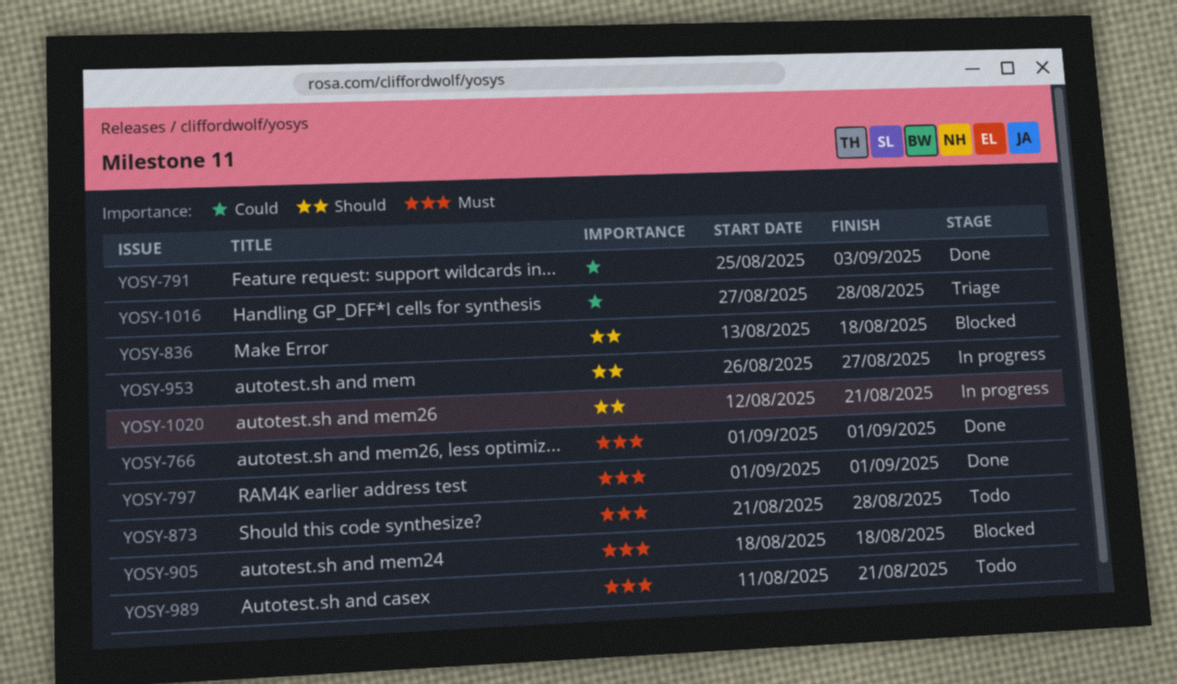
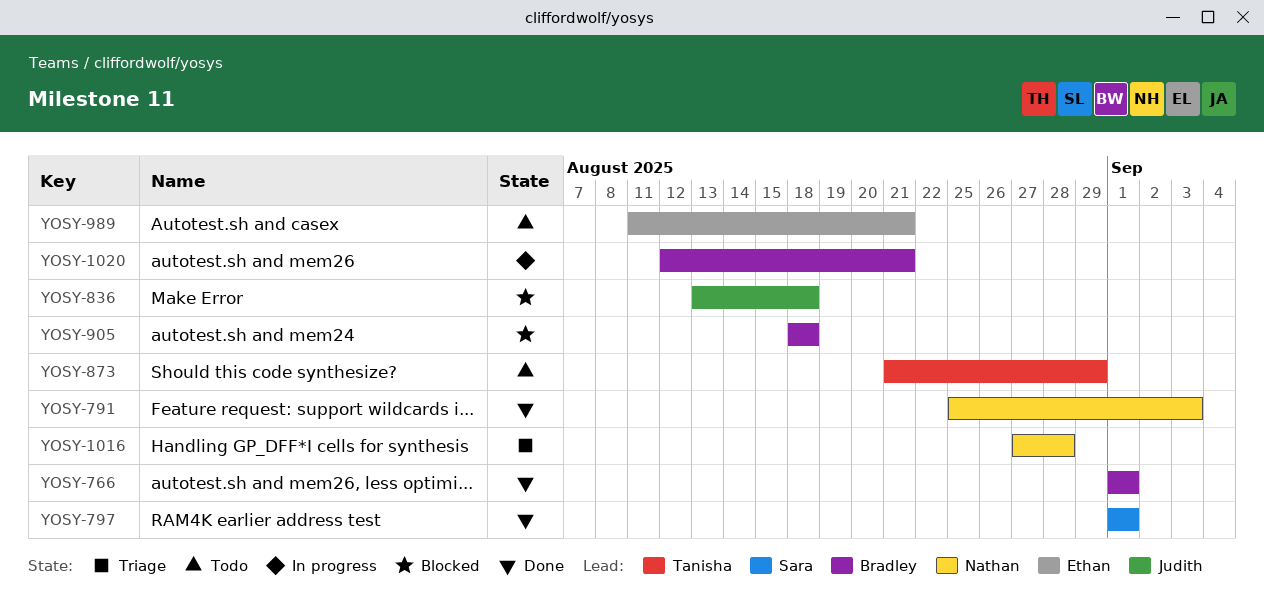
YOSY-873, due: Aug 28 -> Aug 29
YOSY-953: present -> none

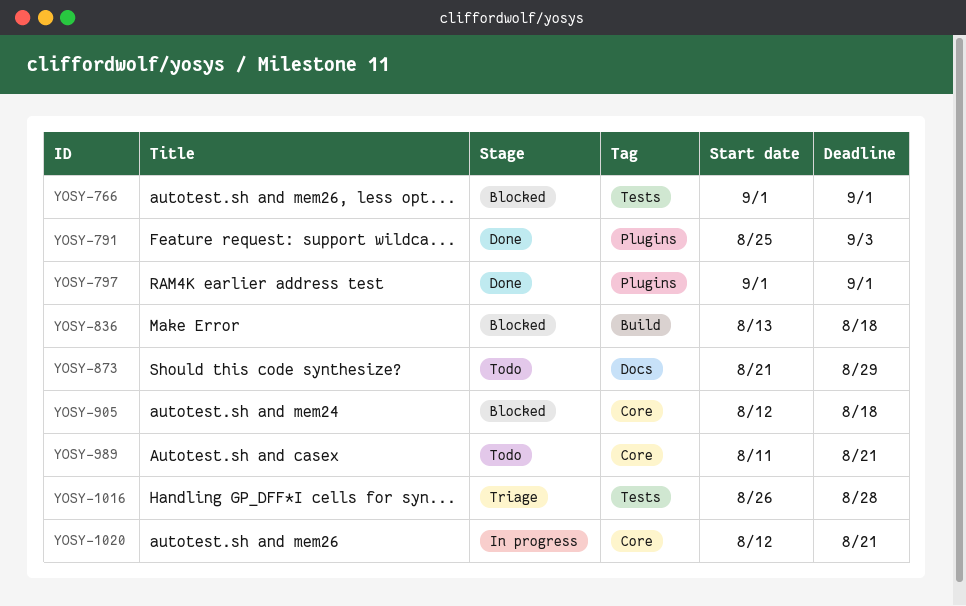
YOSY-766, status: Done -> Blocked
YOSY-905, start: Aug 18 -> Aug 12
YOSY-1016, start: Aug 27 -> Aug 26

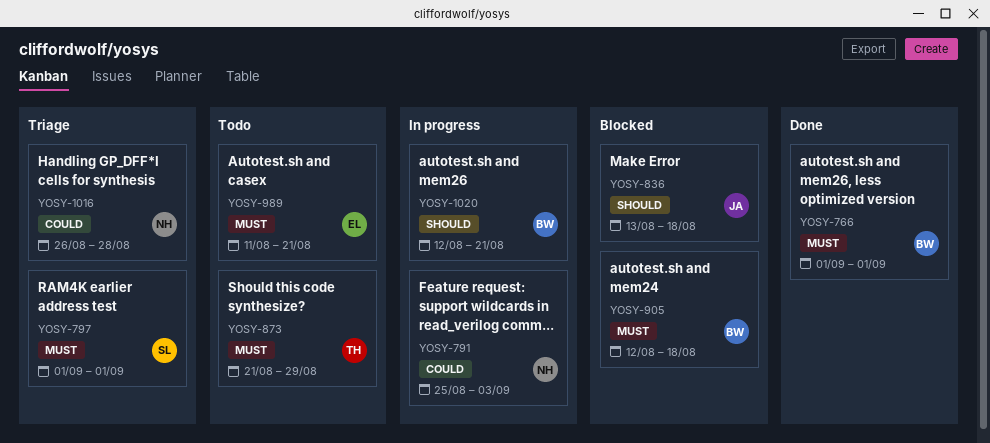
YOSY-766, status: Blocked -> Done
YOSY-791, status: Done -> In progress
YOSY-797, status: Done -> Triage

